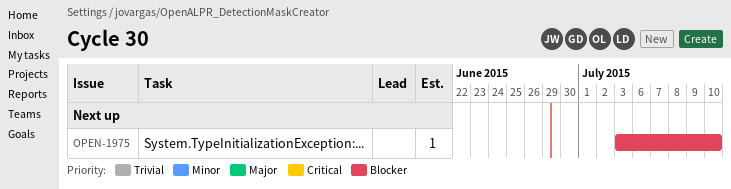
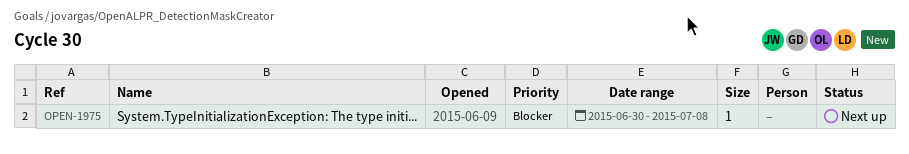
OPEN-1975, start: Jul 3 -> Jun 30
OPEN-1975, due: Jul 10 -> Jul 8

